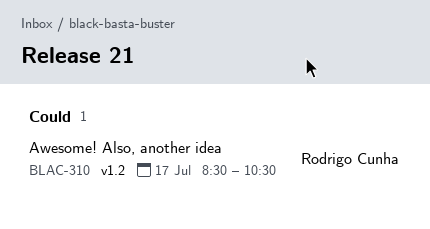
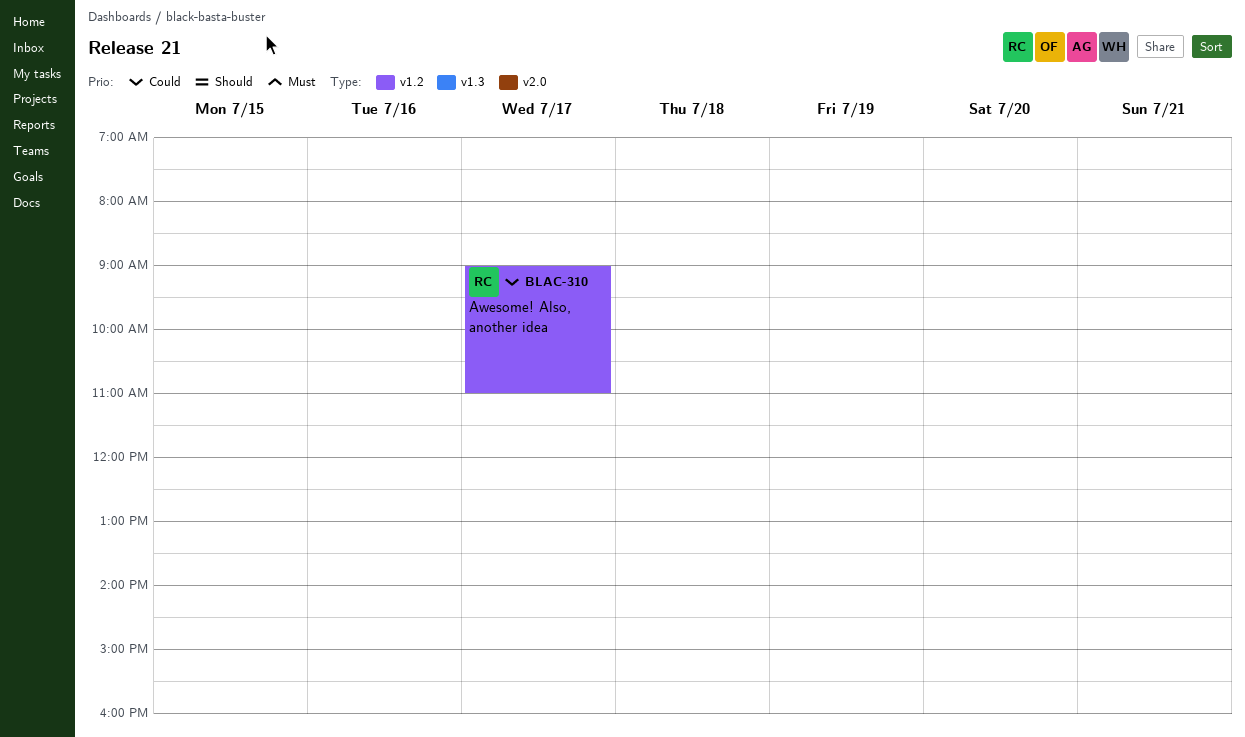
BLAC-310, begins: 08:30 -> 09:00
BLAC-310, ends: 10:30 -> 11:00

